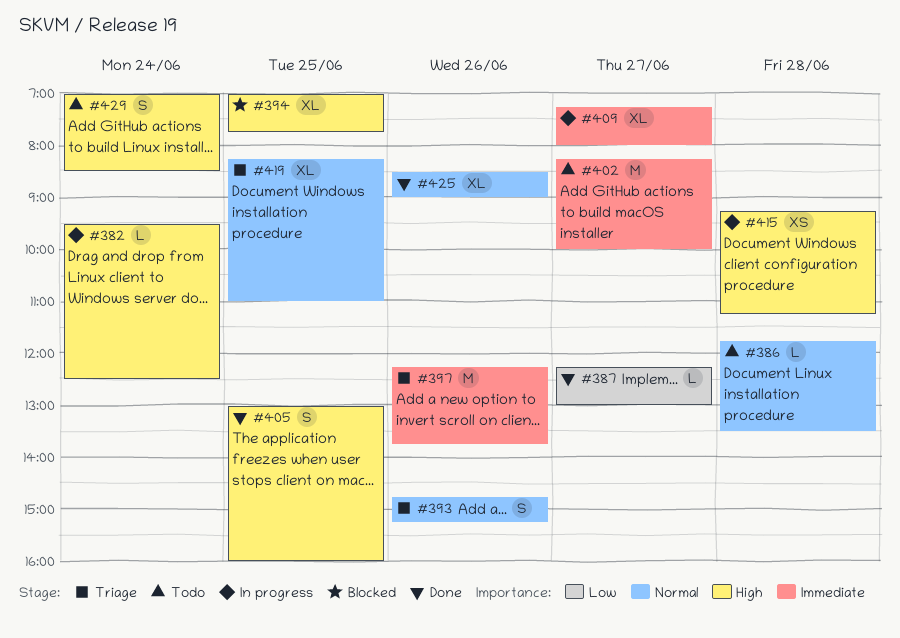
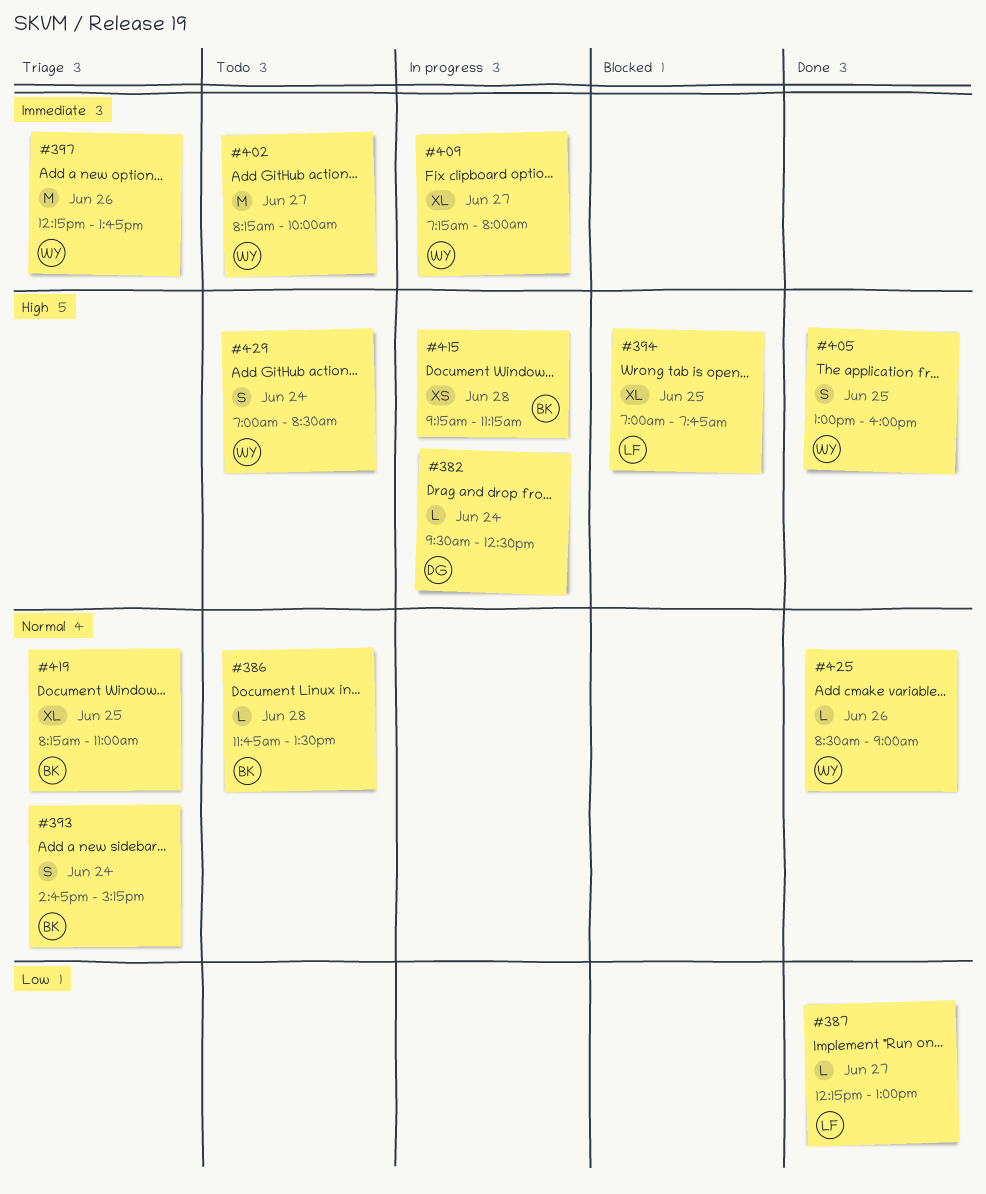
#393, day: Jun 26 -> Jun 24
#425, estimate: XL -> L

